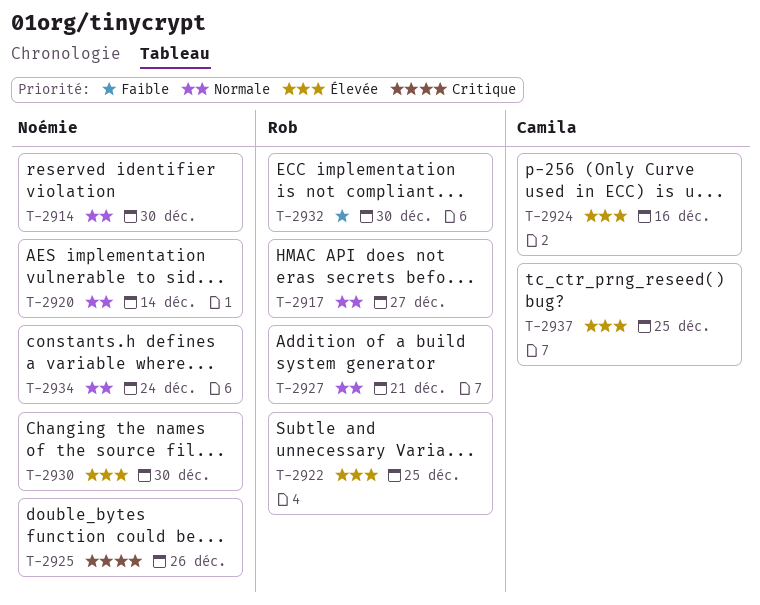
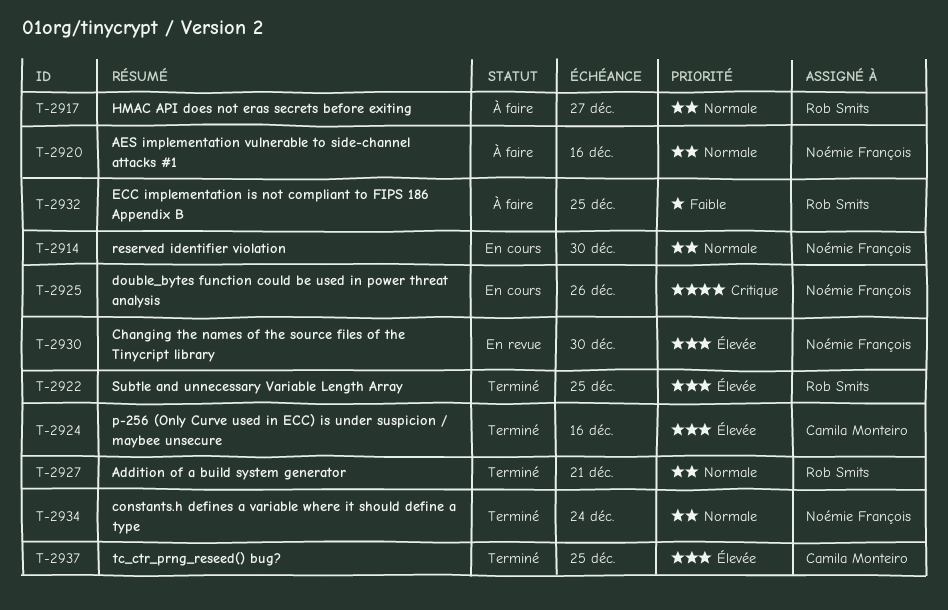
T-2920, due: Dec 14 -> Dec 16
T-2932, due: Dec 30 -> Dec 25

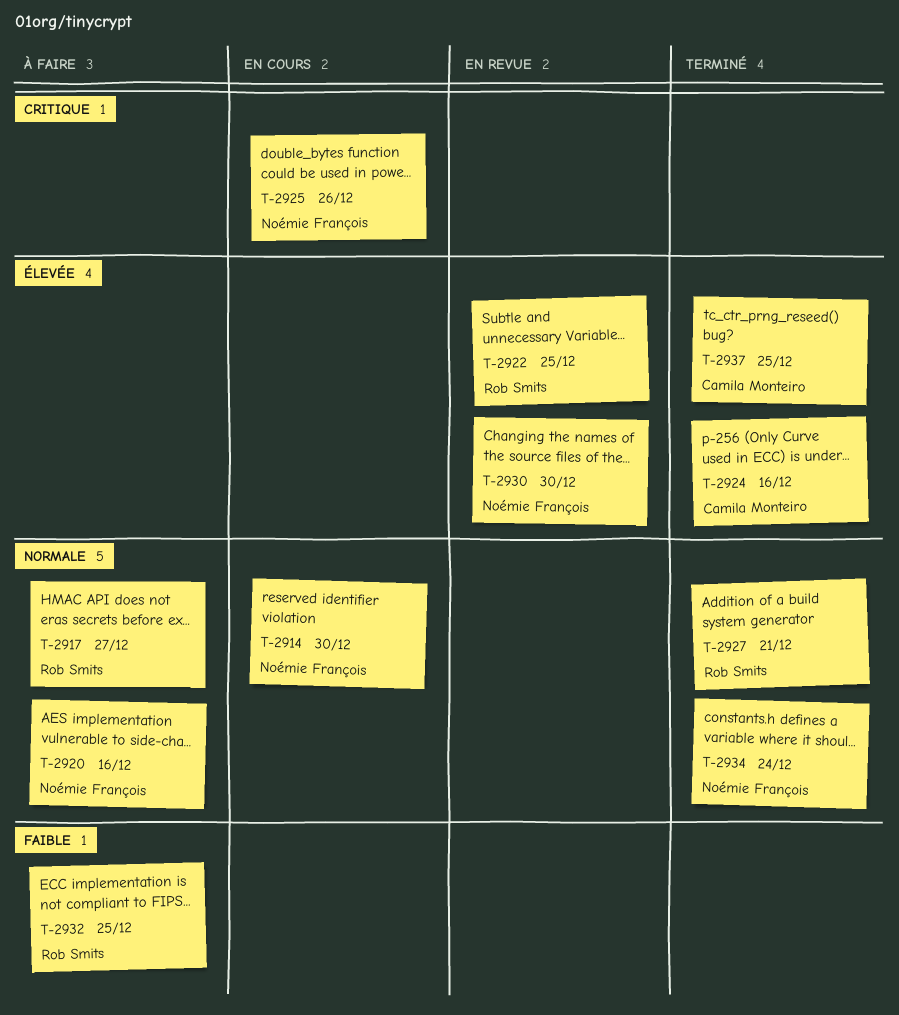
T-2922, status: Terminé -> En revue

